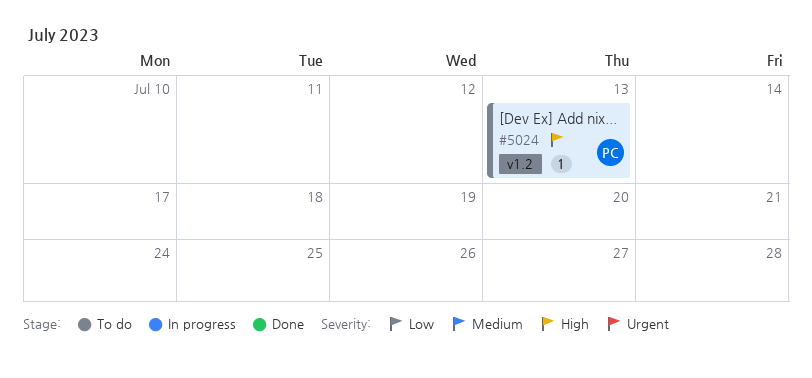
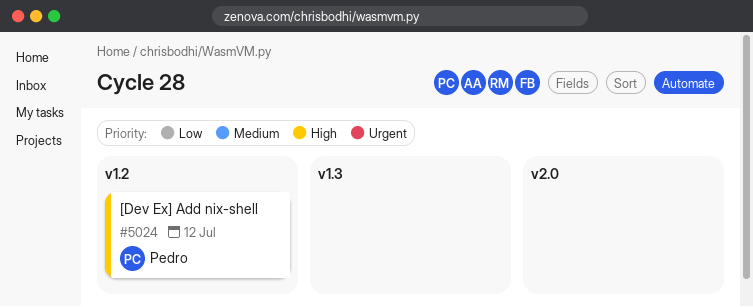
#5024, due: Jul 13 -> Jul 12

